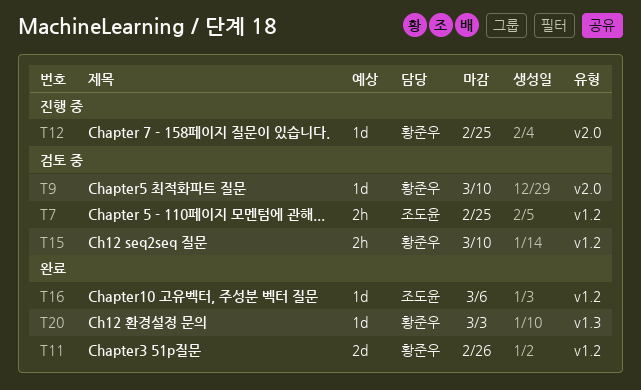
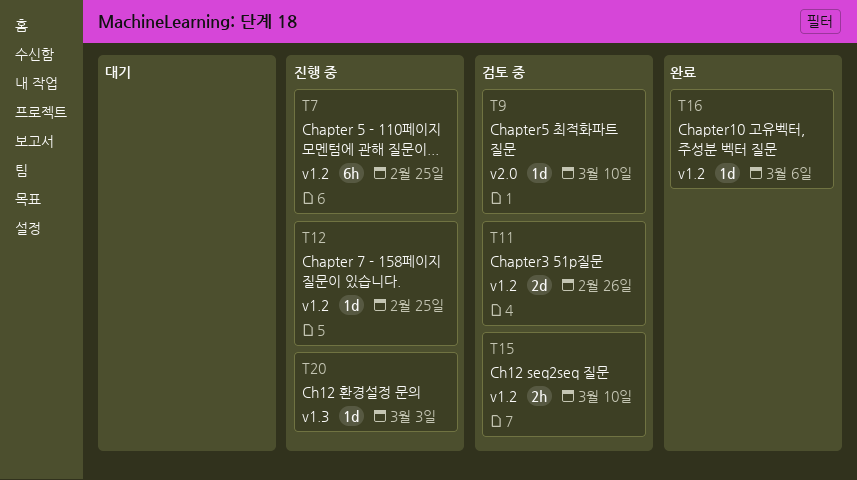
T7, status: 검토 중 -> 진행 중
T7, estimate: 2h -> 6h
T11, status: 완료 -> 검토 중
T12, label: v2.0 -> v1.2
T20, status: 완료 -> 진행 중

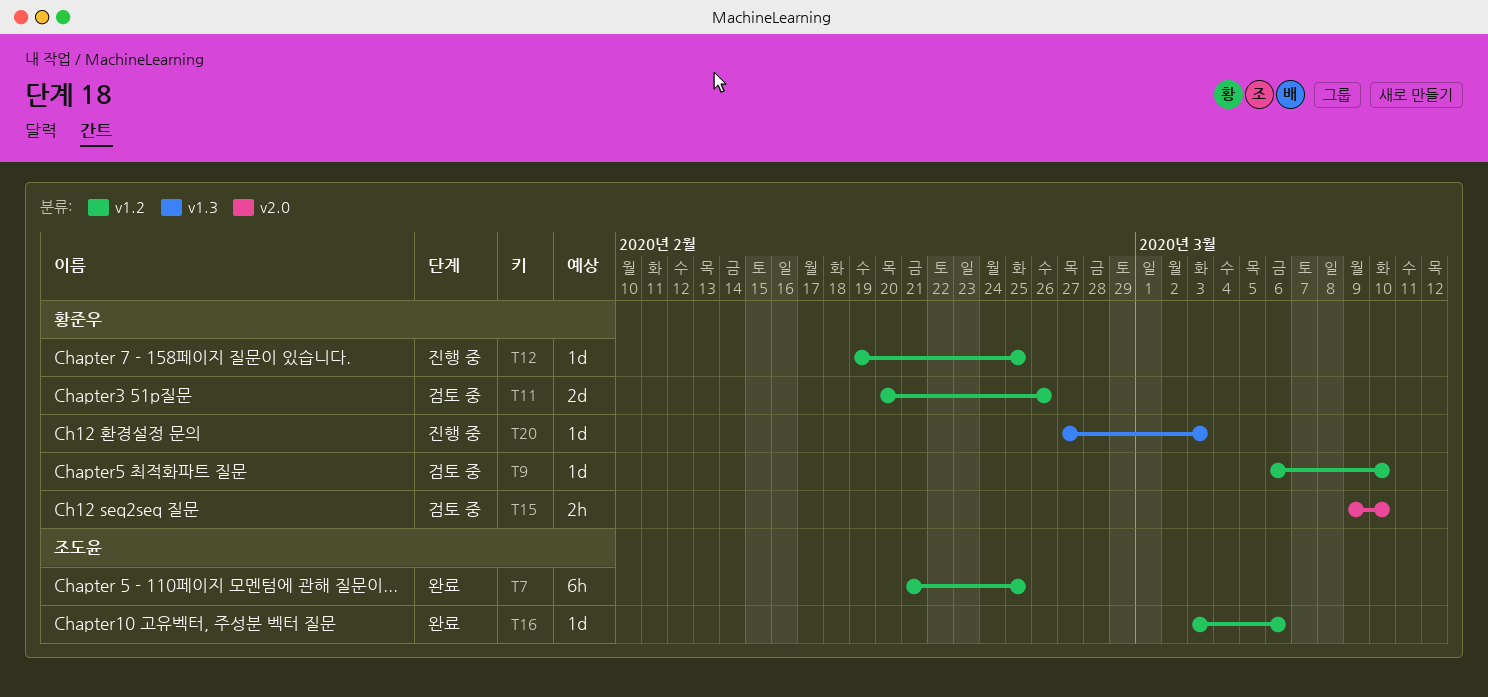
T7, status: 진행 중 -> 완료
T9, label: v2.0 -> v1.2
T15, label: v1.2 -> v2.0

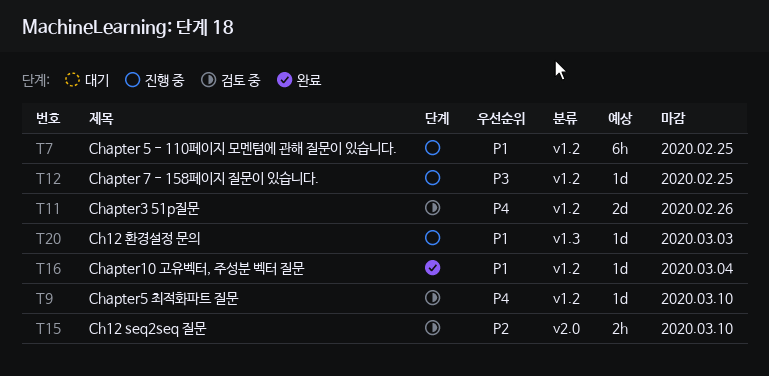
T7, status: 완료 -> 진행 중
T16, due: Mar 6 -> Mar 4

